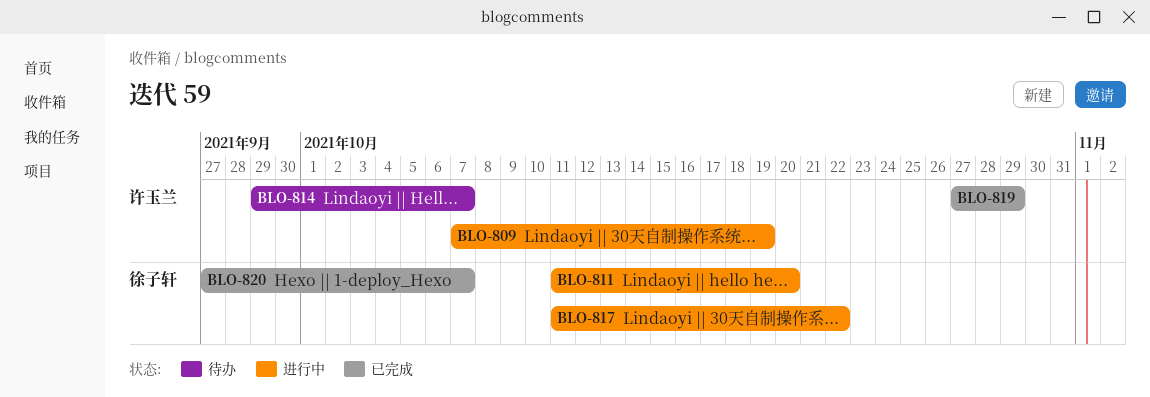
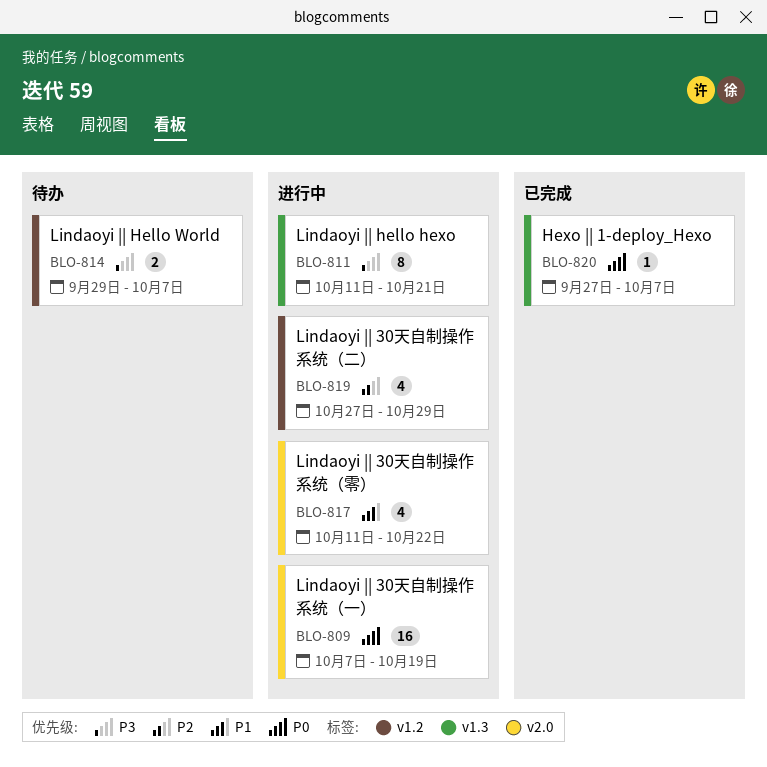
BLO-811, due: Oct 20 -> Oct 21
BLO-819, status: 已完成 -> 进行中

